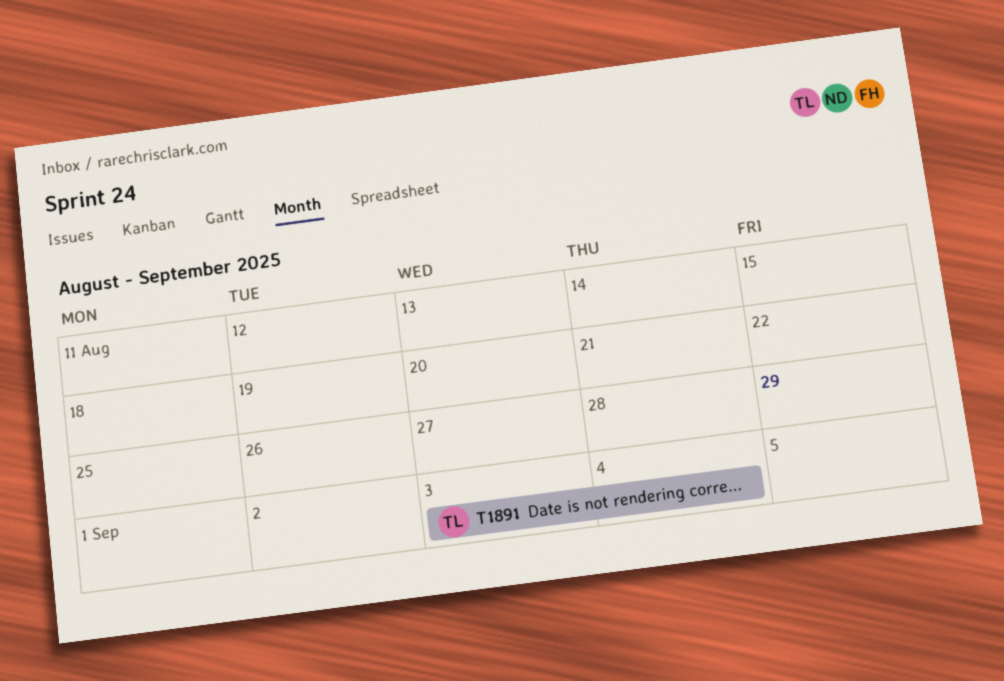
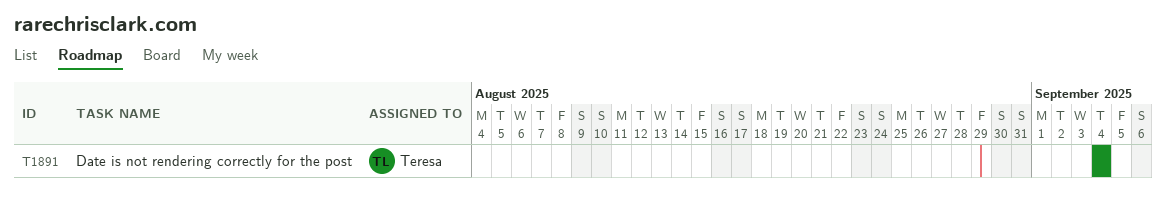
T1891, start: Sep 3 -> Sep 4

